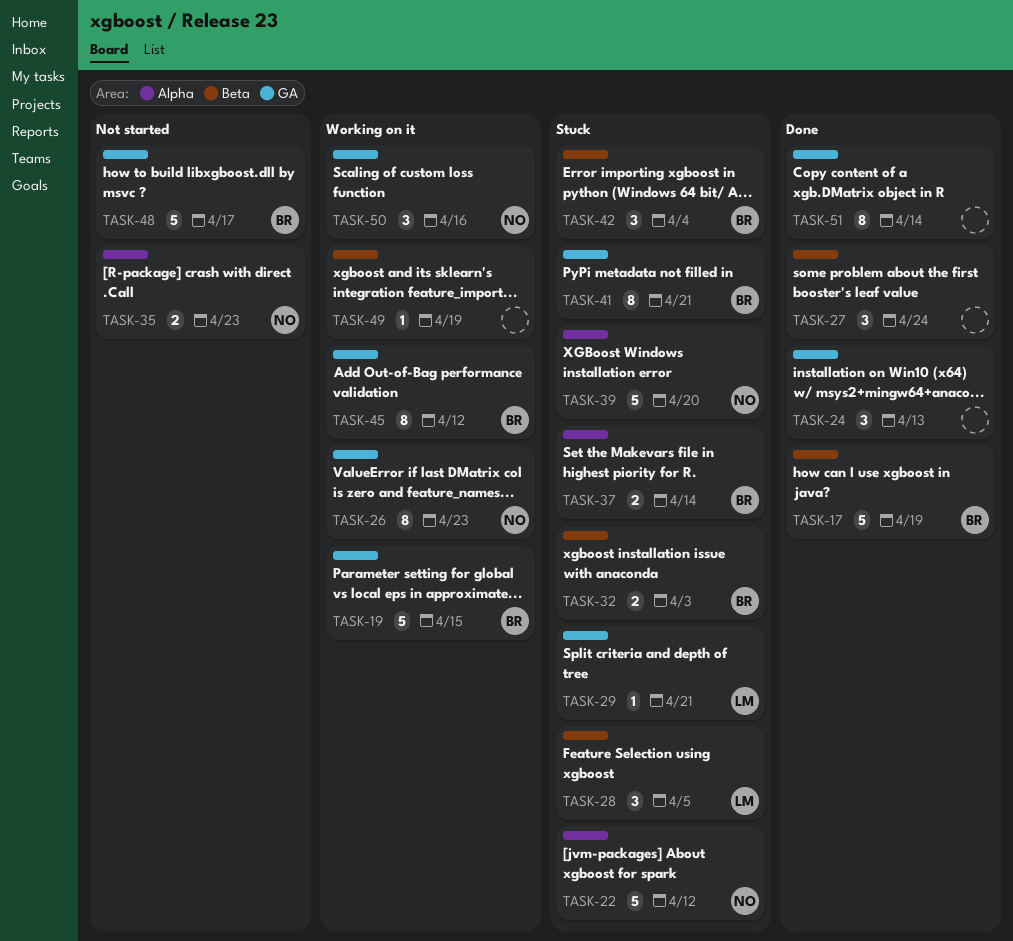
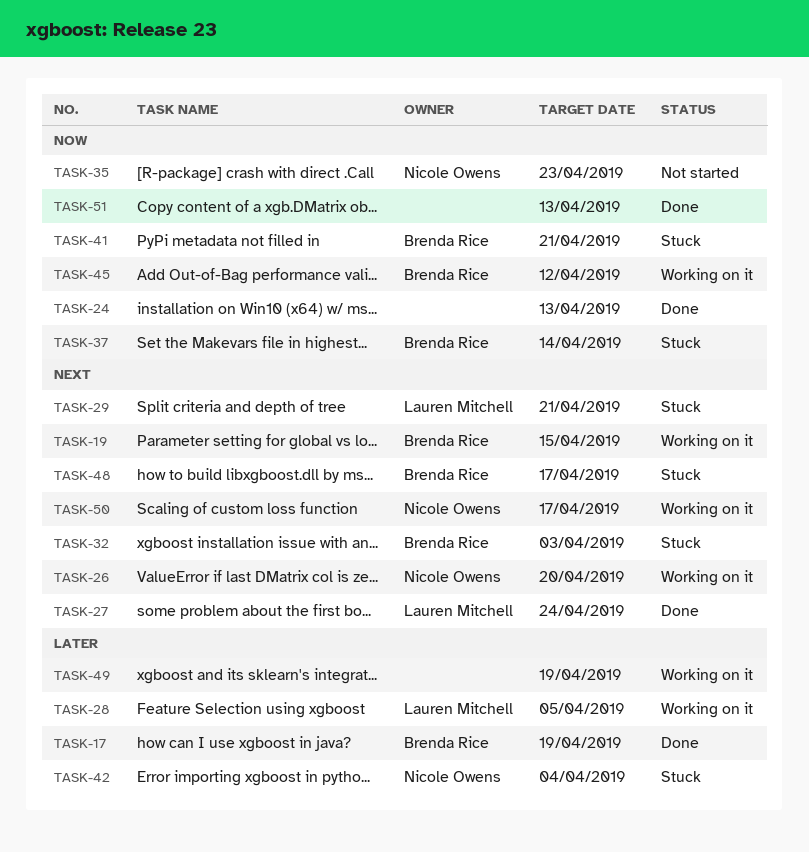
TASK-22: present -> none
TASK-26, due: Apr 23 -> Apr 20
TASK-27, owner: none -> Lauren Mitchell
TASK-28, status: Stuck -> Working on it
TASK-39: present -> none
TASK-42, owner: Brenda Rice -> Nicole Owens
TASK-48, status: Not started -> Stuck
TASK-50, due: Apr 16 -> Apr 17
TASK-51, due: Apr 14 -> Apr 13

